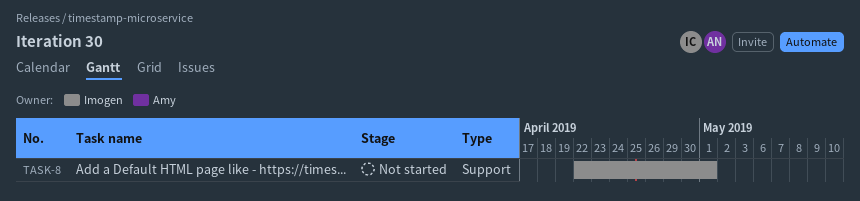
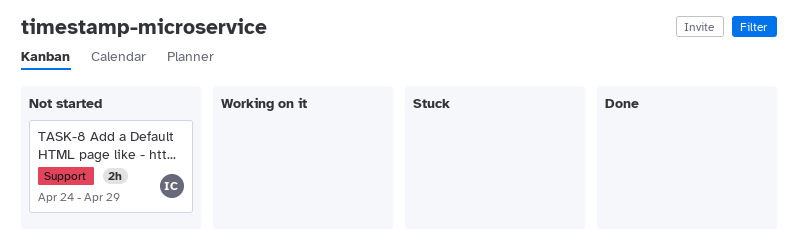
TASK-8, start: Apr 22 -> Apr 24
TASK-8, due: May 1 -> Apr 29

